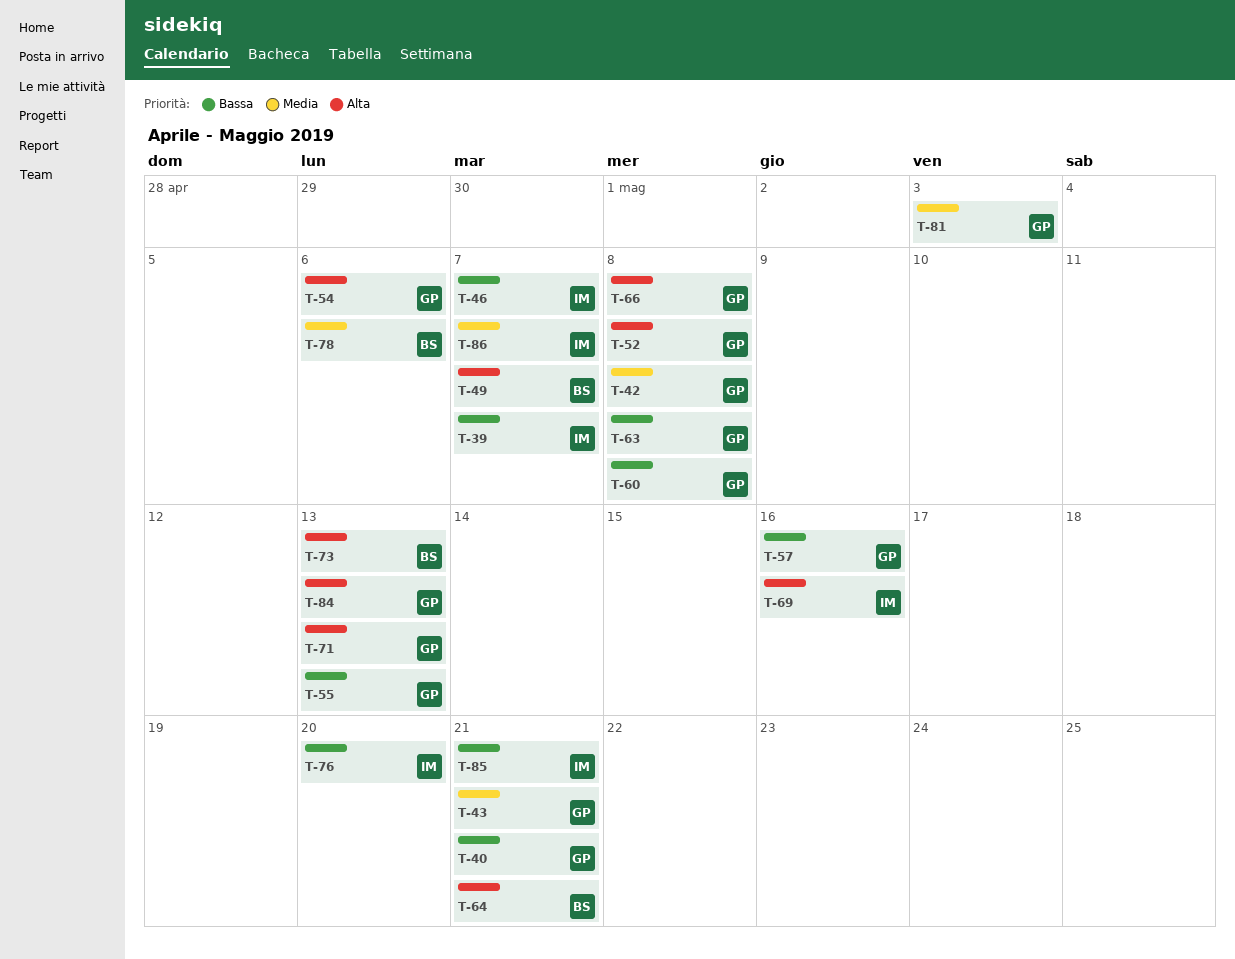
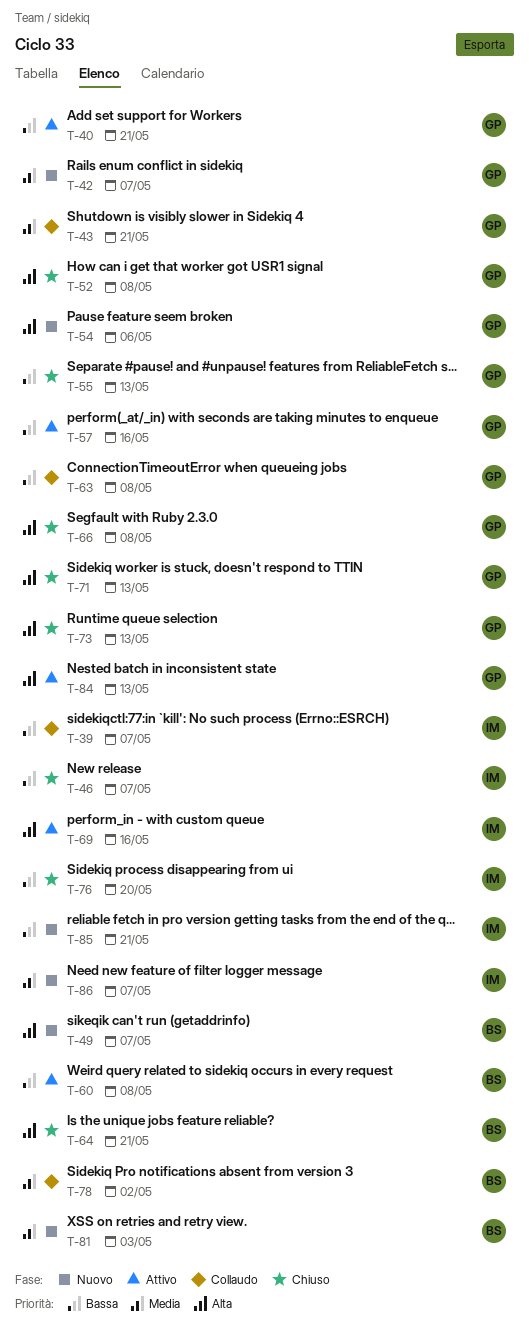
T-42, due: May 8 -> May 7
T-60, owner: GP -> BS
T-73, owner: BS -> GP
T-78, due: May 6 -> May 2
T-81, owner: GP -> BS

